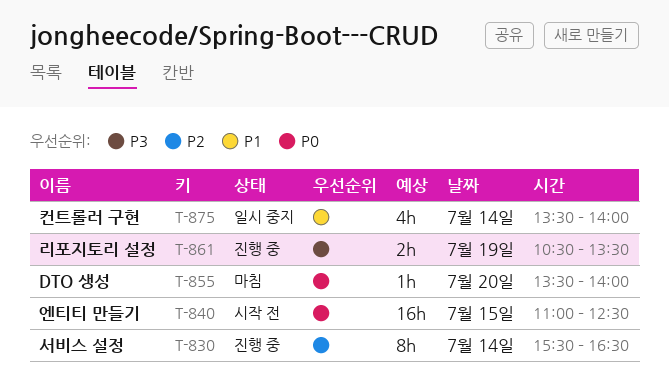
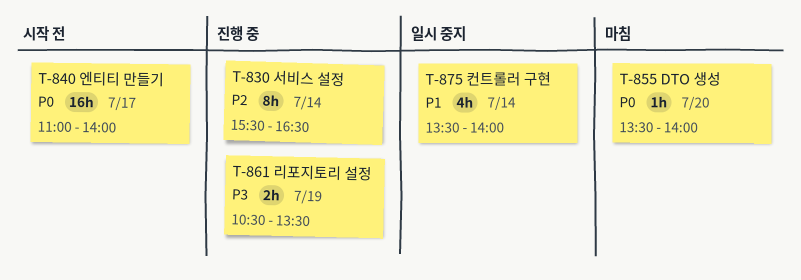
T-840, day: Jul 15 -> Jul 17
T-840, ends: 12:30 -> 14:00

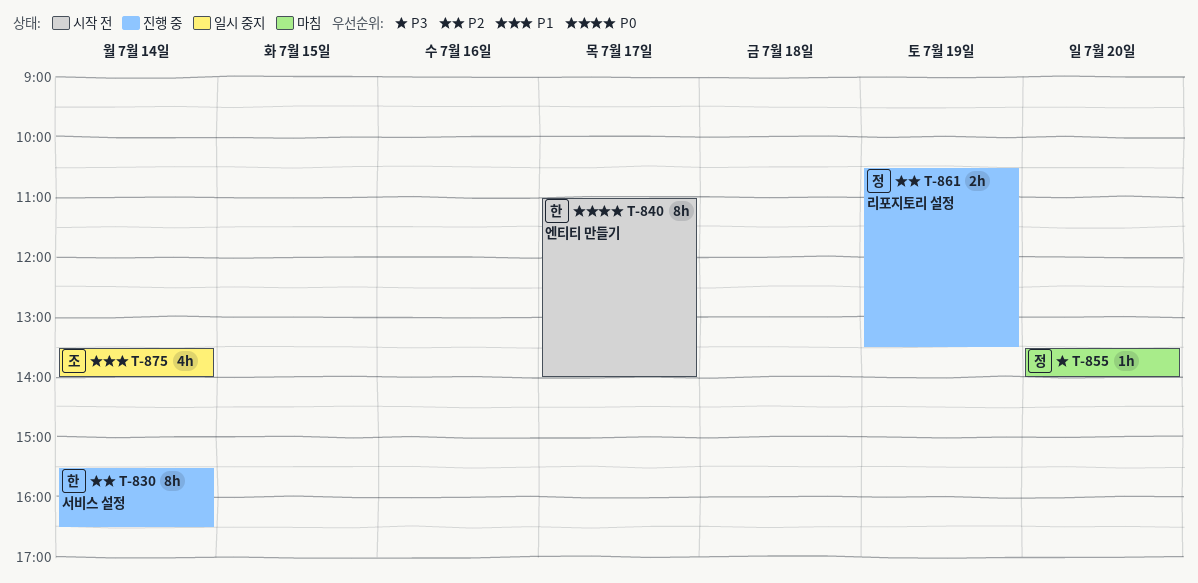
T-840, estimate: 16h -> 8h
T-855, priority: P0 -> P3
T-861, priority: P3 -> P2

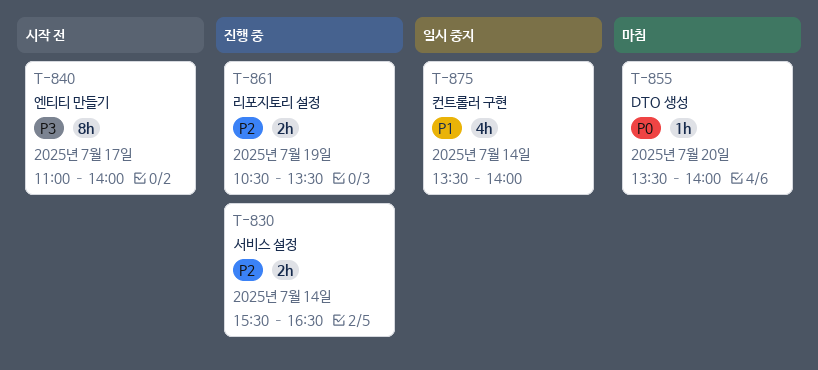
T-830, estimate: 8h -> 2h
T-840, priority: P0 -> P3
T-855, priority: P3 -> P0

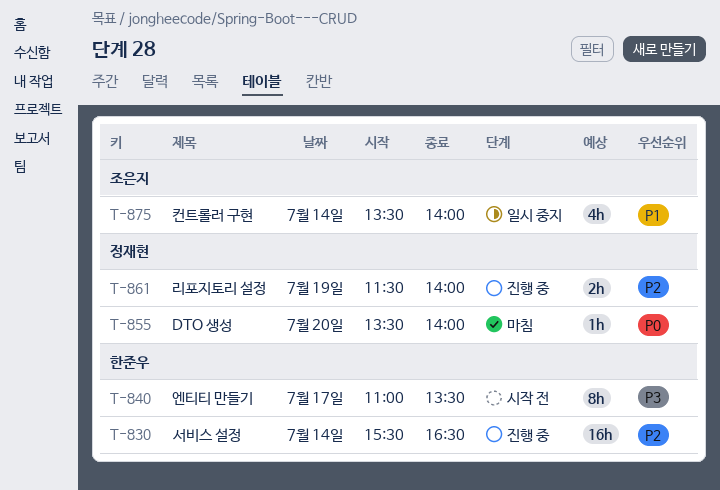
T-830, estimate: 2h -> 16h
T-840, ends: 14:00 -> 13:30
T-861, begins: 10:30 -> 11:30
T-861, ends: 13:30 -> 14:00

